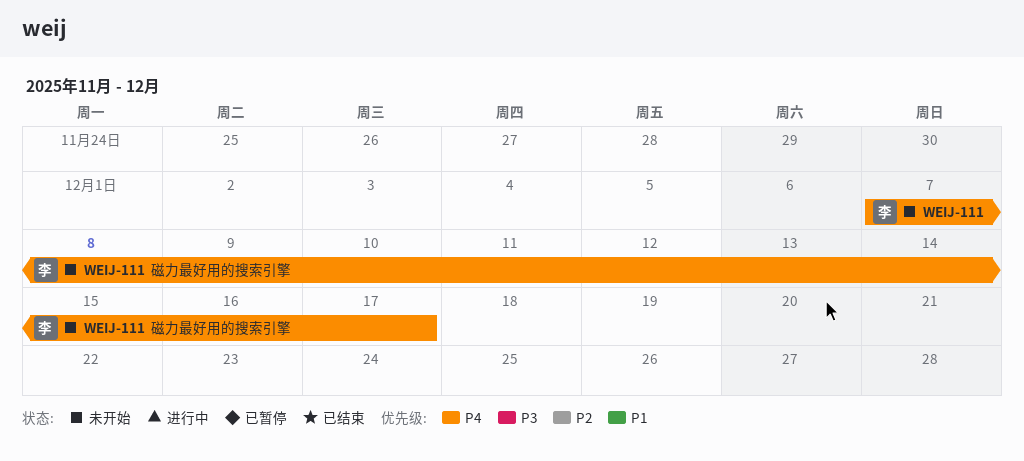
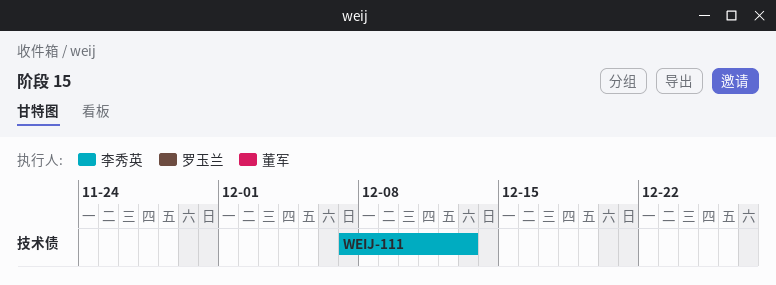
WEIJ-111, due: Dec 17 -> Dec 13

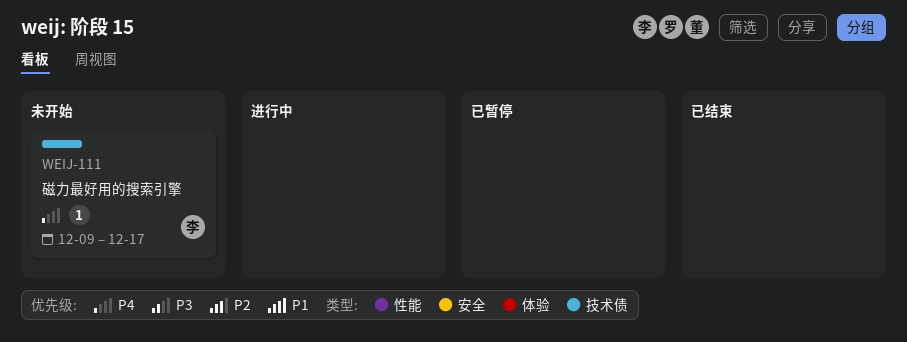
WEIJ-111, start: Dec 7 -> Dec 9
WEIJ-111, due: Dec 13 -> Dec 17

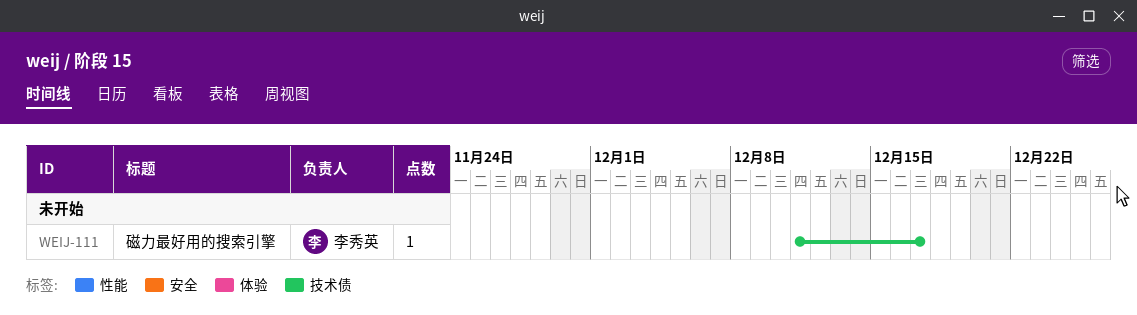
WEIJ-111, start: Dec 9 -> Dec 11

